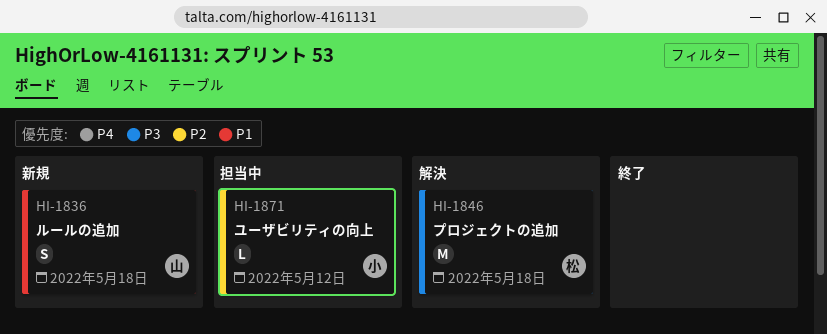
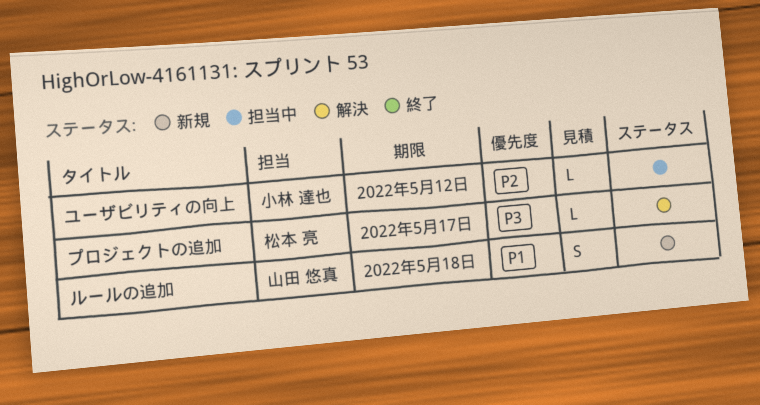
プロジェクトの追加, estimate: M -> L
プロジェクトの追加, due: May 18 -> May 17

